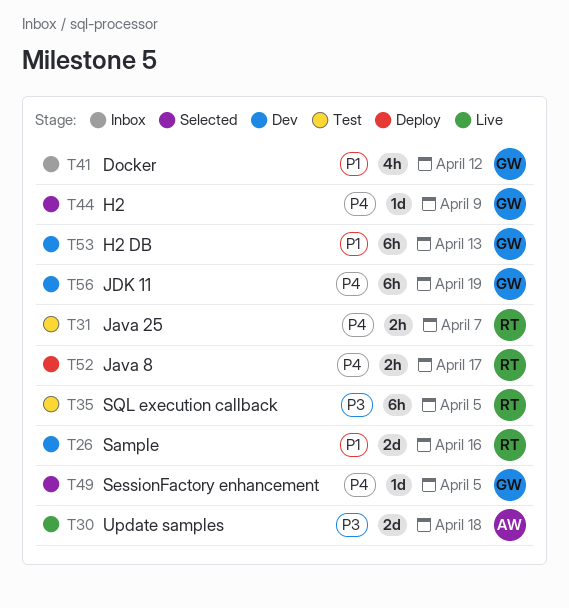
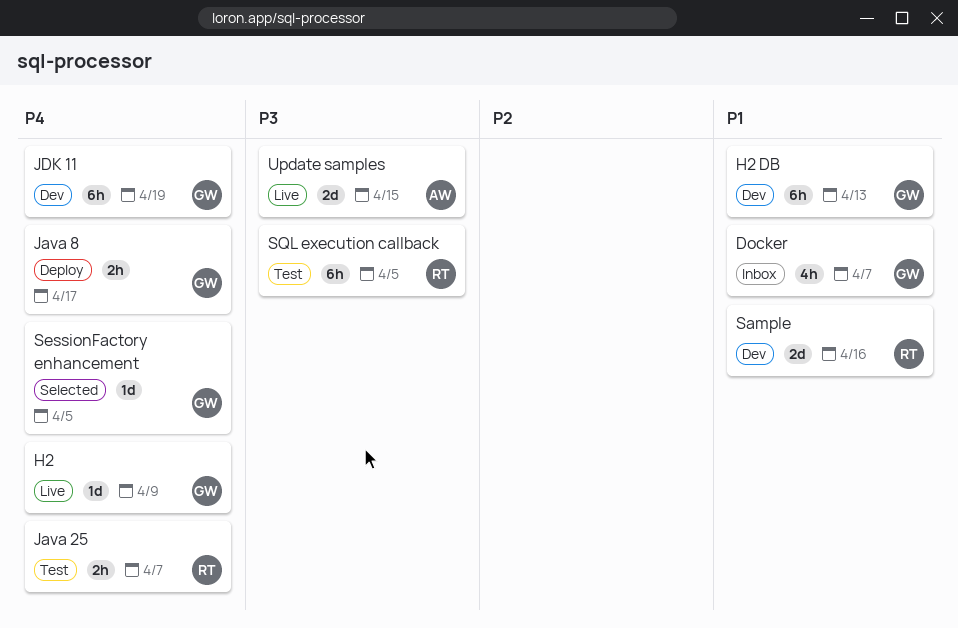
Docker, due: Apr 12 -> Apr 7
H2, status: Selected -> Live
Java 8, owner: RT -> GW
Update samples, due: Apr 18 -> Apr 15

